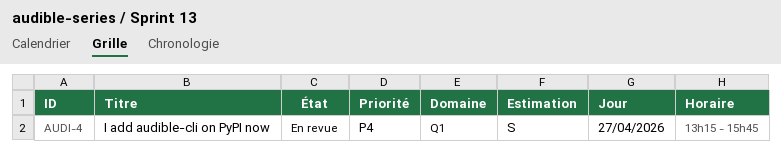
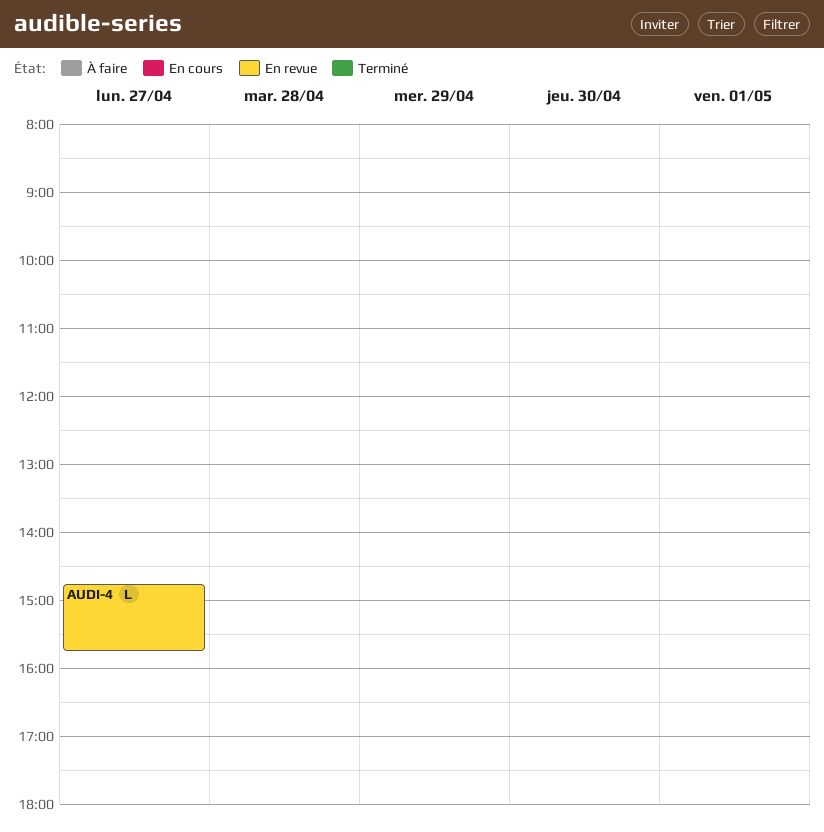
AUDI-4, estimate: S -> L
AUDI-4, begins: 13:15 -> 14:45

